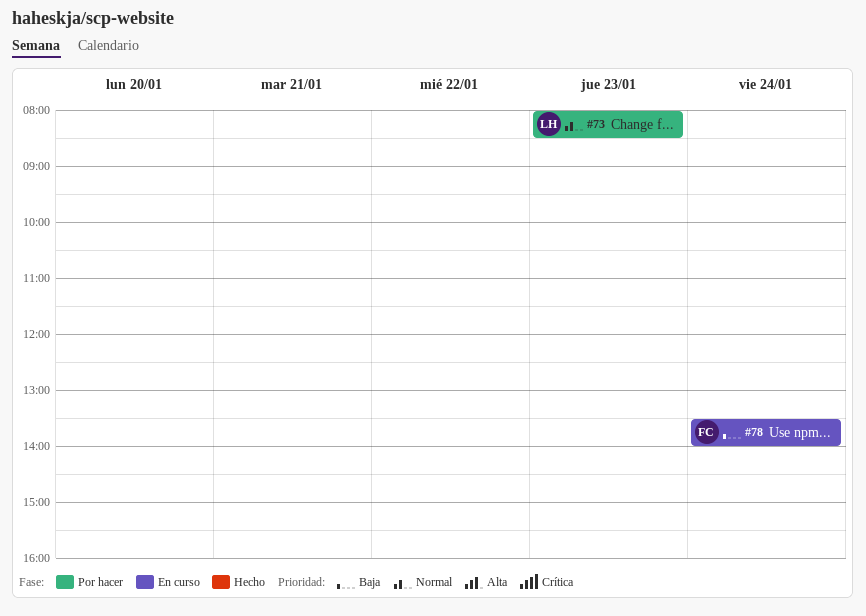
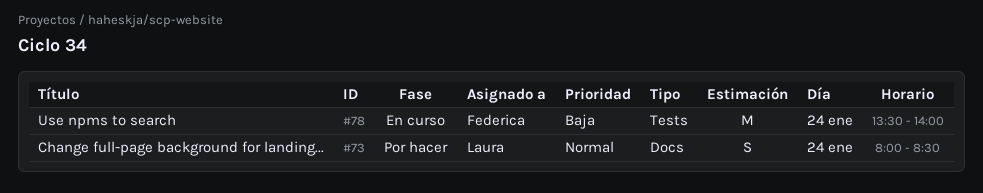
#73, day: Jan 23 -> Jan 24

